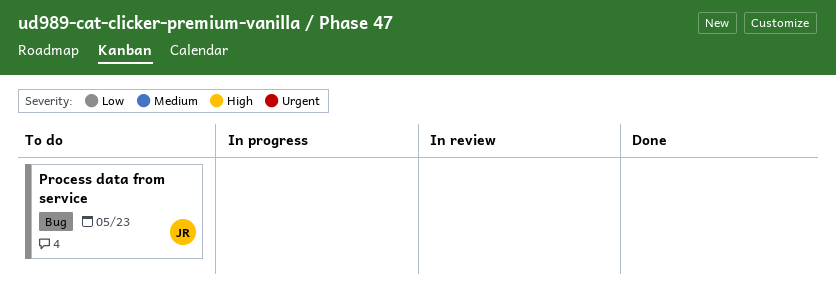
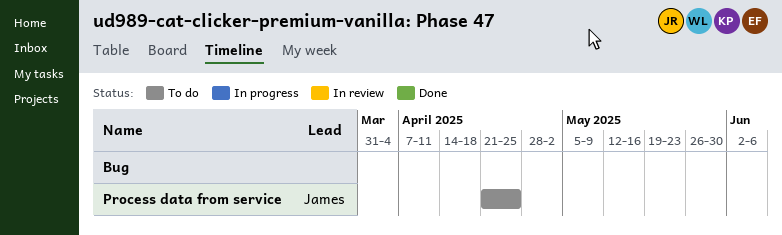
Process data from service, due: May 23 -> Apr 25

